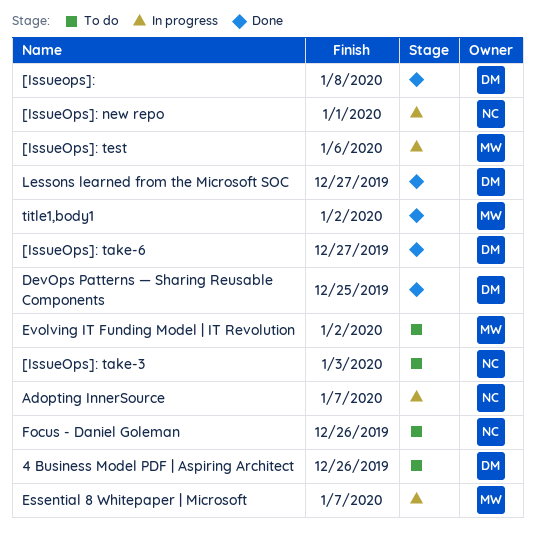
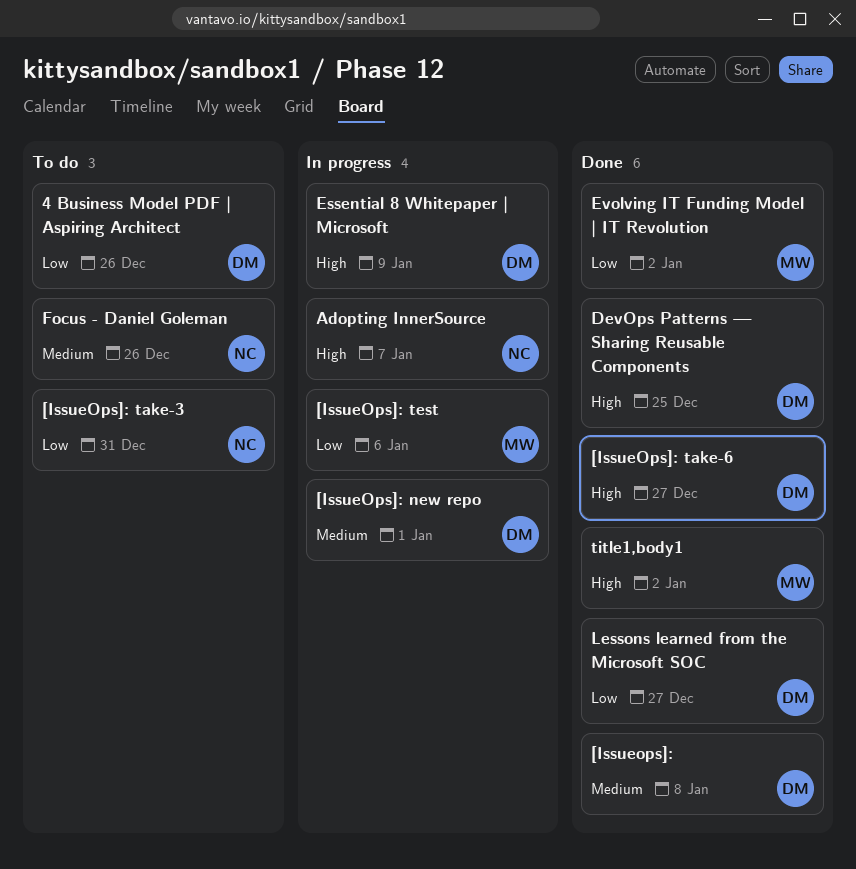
[IssueOps]: new repo, owner: NC -> DM
[IssueOps]: take-3, due: Jan 3 -> Dec 31
Essential 8 Whitepaper | Microsoft, owner: MW -> DM
Essential 8 Whitepaper | Microsoft, due: Jan 7 -> Jan 9
Evolving IT Funding Model | IT Revolution, status: To do -> Done

